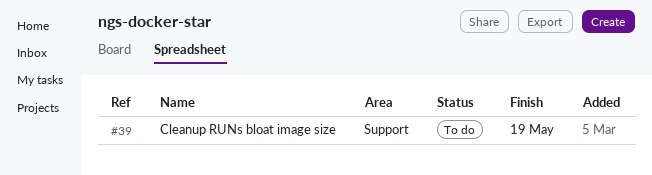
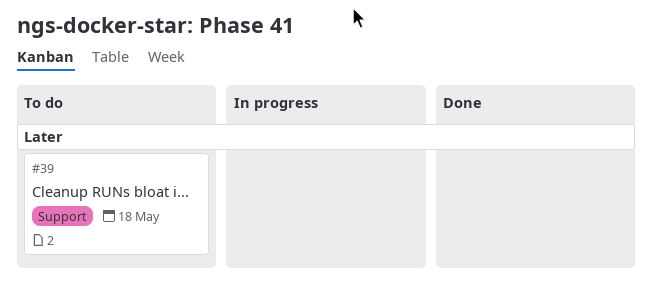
#39, due: May 19 -> May 18

